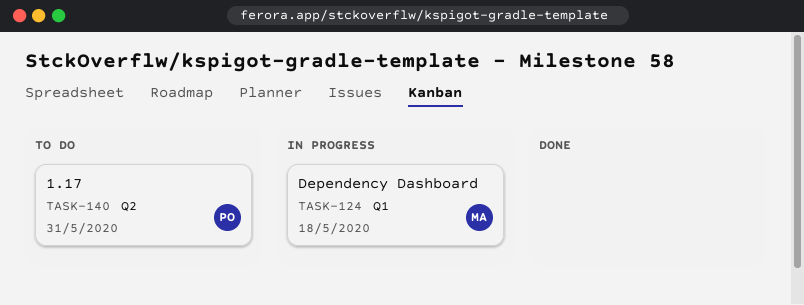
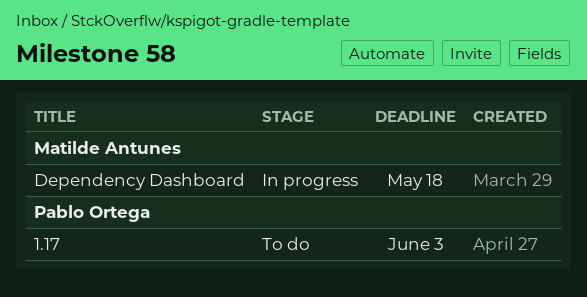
1.17, due: May 31 -> Jun 3

